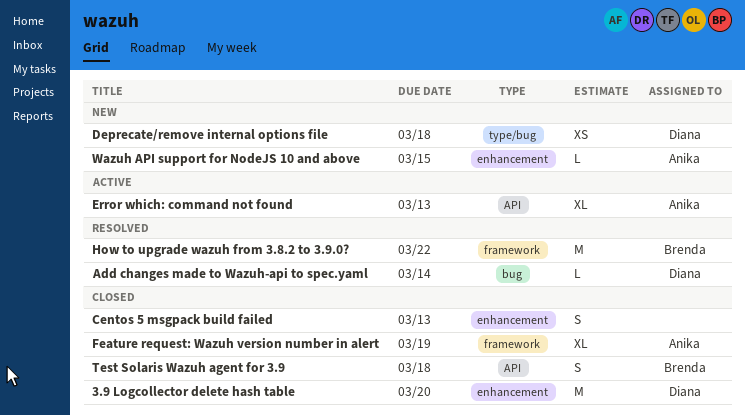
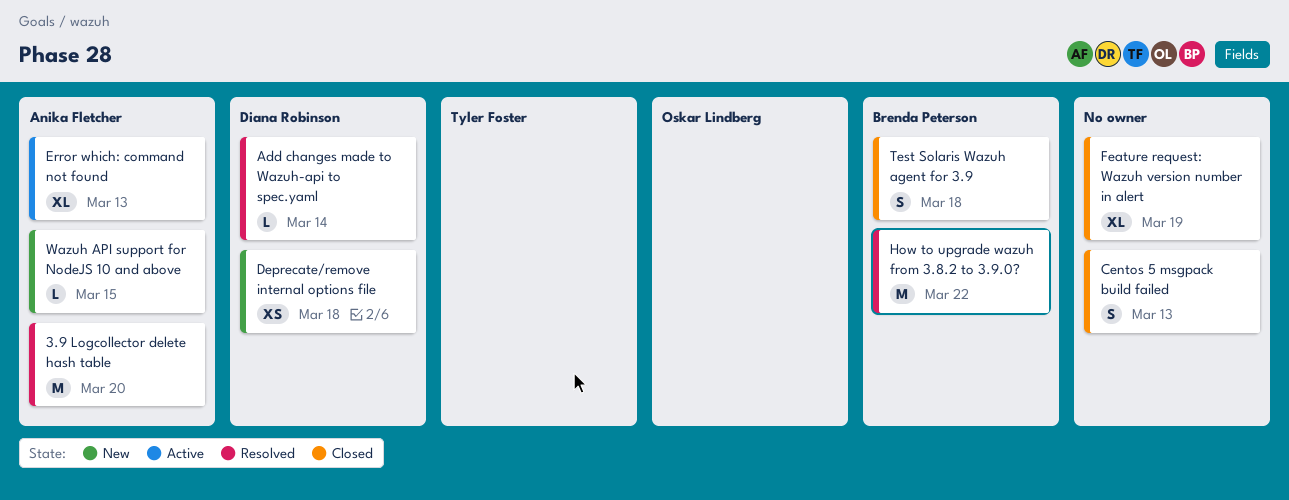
3.9 Logcollector delete hash table, status: Closed -> Resolved
3.9 Logcollector delete hash table, owner: Diana Robinson -> Anika Fletcher
Feature request: Wazuh version number in alert, owner: Anika Fletcher -> none

